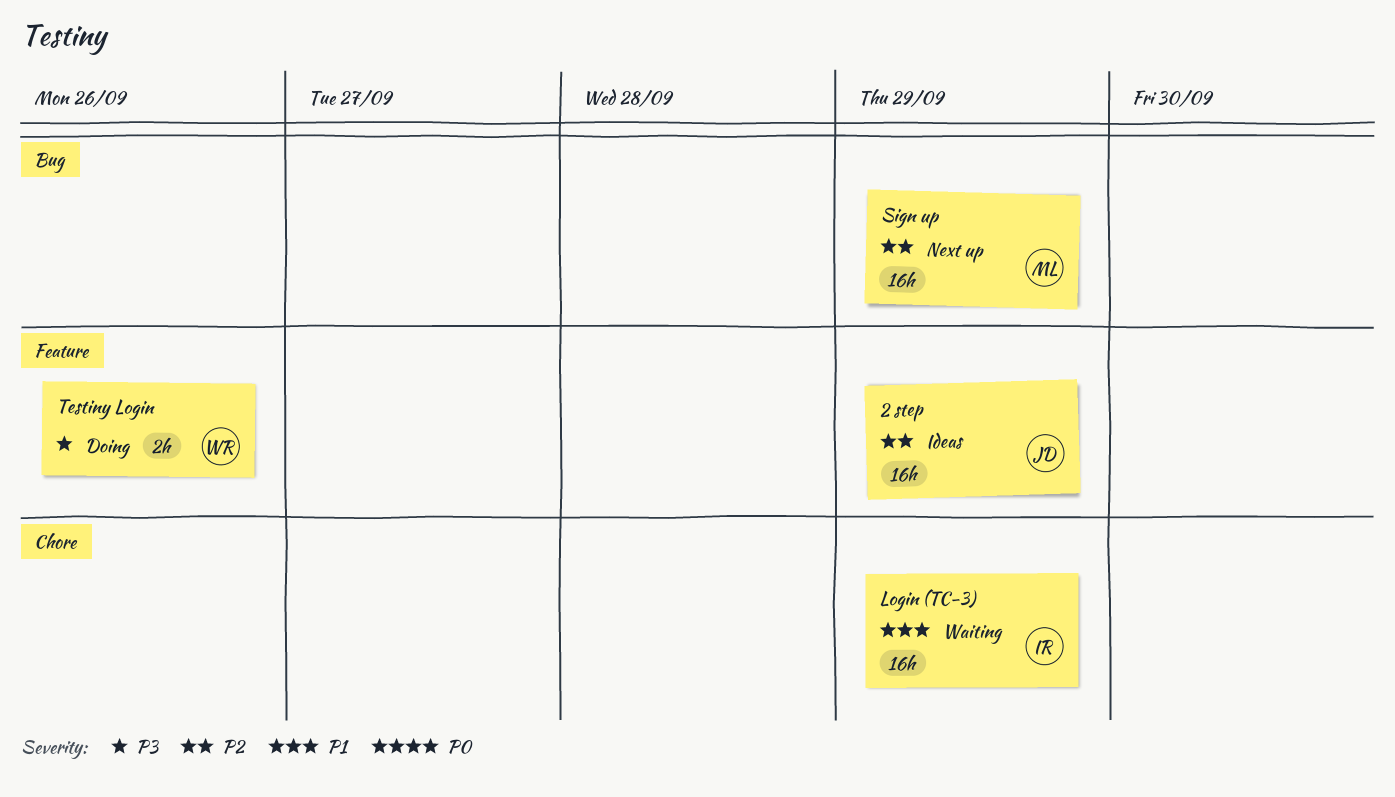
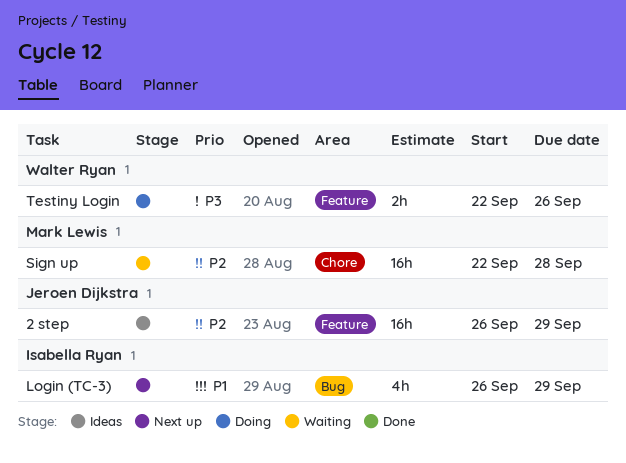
Login (TC-3), status: Waiting -> Next up
Login (TC-3), label: Chore -> Bug
Login (TC-3), estimate: 16h -> 4h
Sign up, status: Next up -> Waiting
Sign up, label: Bug -> Chore
Sign up, due: Sep 29 -> Sep 28

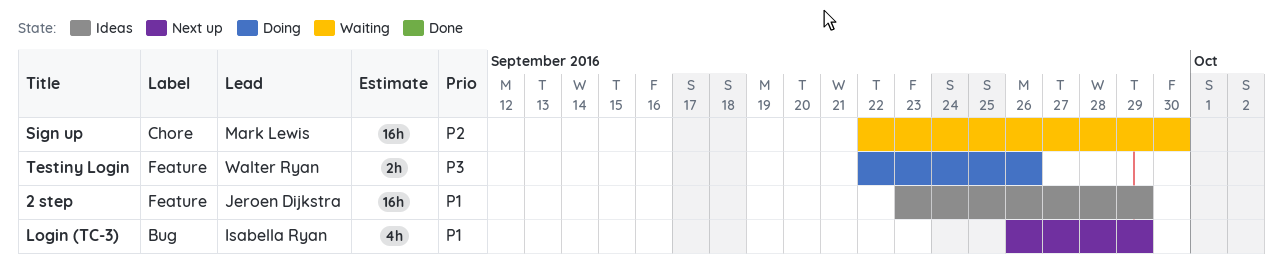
2 step, priority: P2 -> P1
2 step, start: Sep 26 -> Sep 23
Sign up, due: Sep 28 -> Sep 30

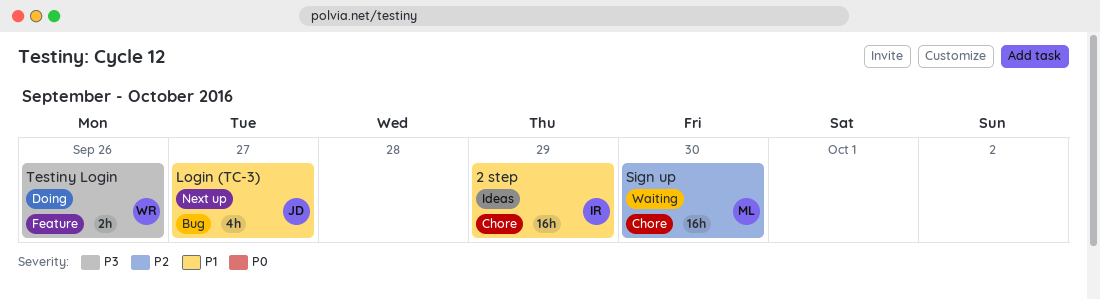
2 step, owner: Jeroen Dijkstra -> Isabella Ryan
2 step, label: Feature -> Chore
Login (TC-3), owner: Isabella Ryan -> Jeroen Dijkstra
Login (TC-3), due: Sep 29 -> Sep 27

